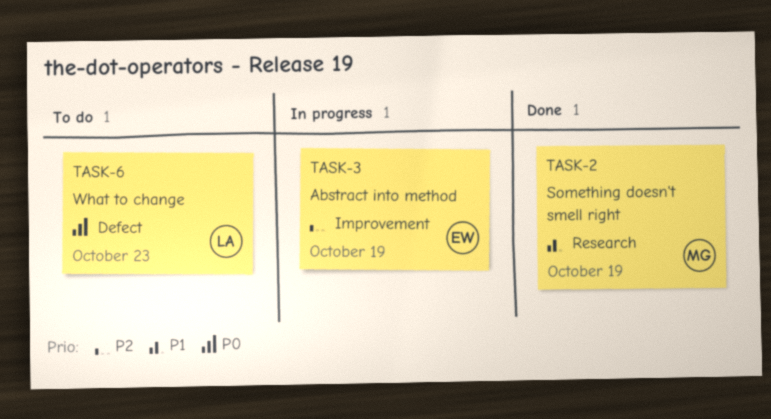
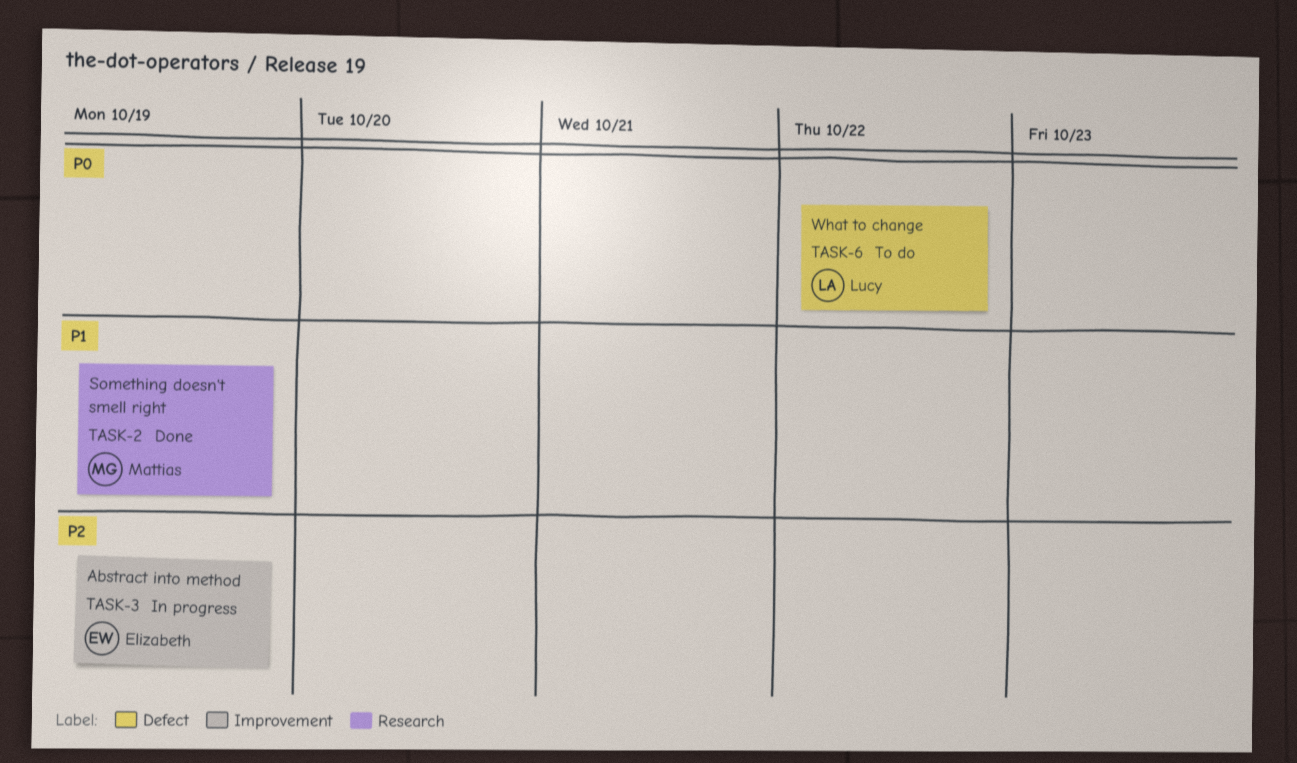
TASK-6, due: Oct 23 -> Oct 22

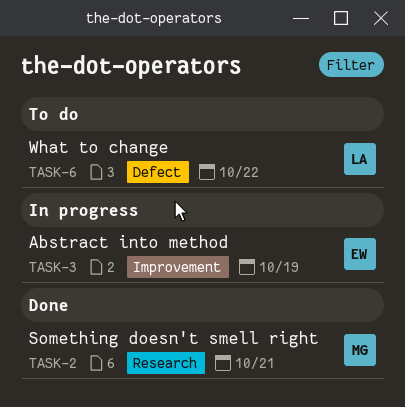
TASK-2, due: Oct 19 -> Oct 21

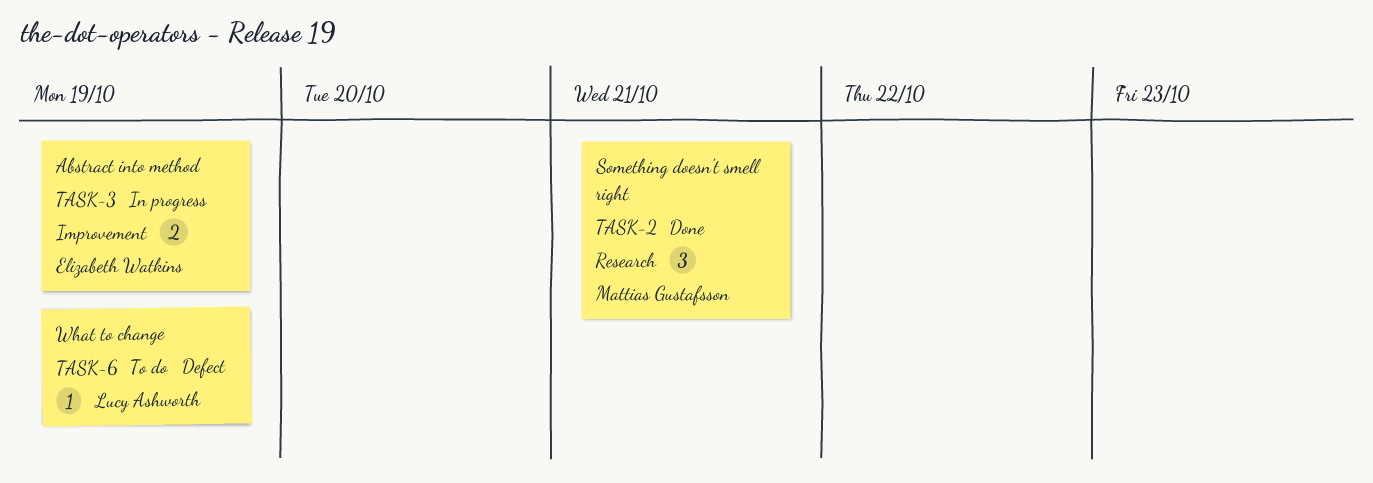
TASK-6, due: Oct 22 -> Oct 19

